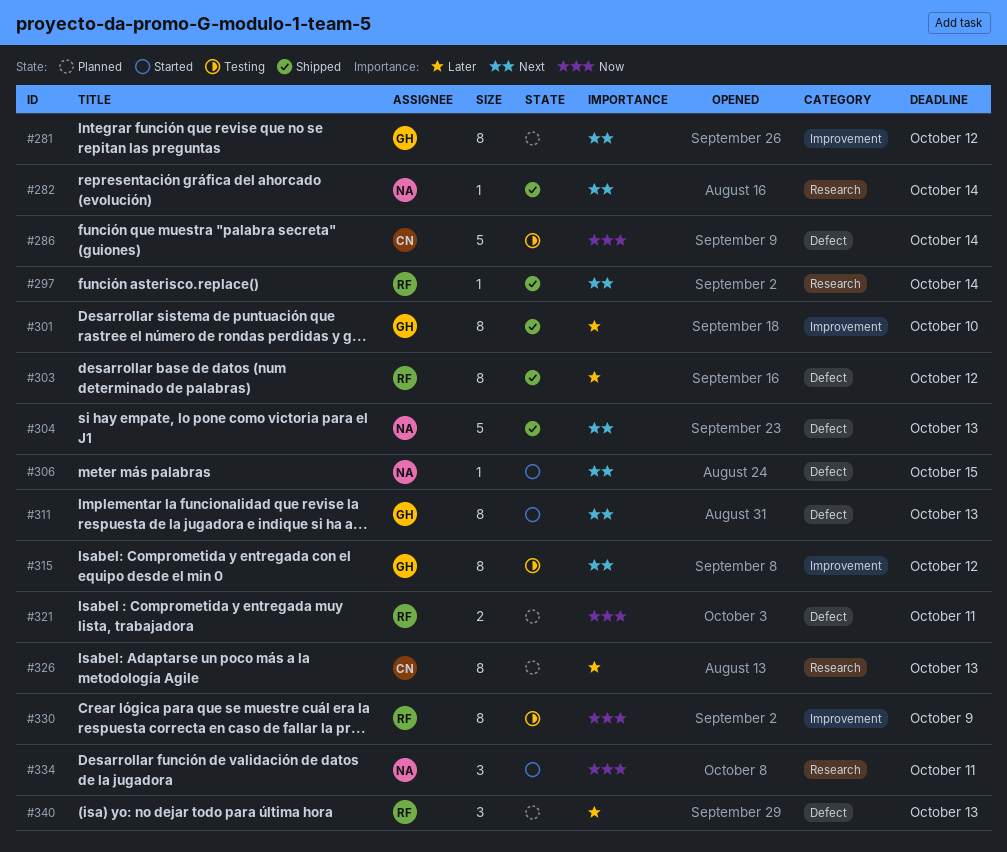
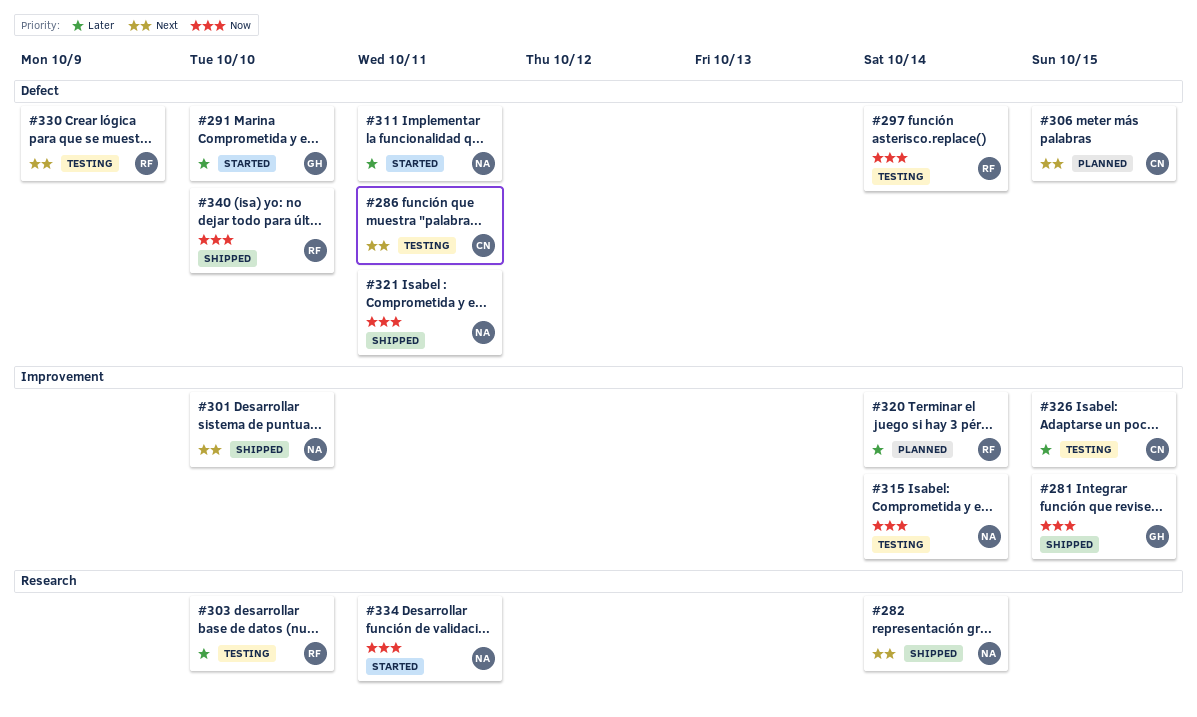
#281, status: Planned -> Shipped
#281, priority: Next -> Now
#281, due: Oct 12 -> Oct 15
#286, priority: Now -> Next
#286, due: Oct 14 -> Oct 11
#291: none -> present
#297, status: Shipped -> Testing
#297, priority: Next -> Now
#297, label: Research -> Defect
#301, owner: GH -> NA
#301, priority: Later -> Next
#303, status: Shipped -> Testing
#303, label: Defect -> Research
#303, due: Oct 12 -> Oct 10
#304: present -> none
#306, status: Started -> Planned
#306, owner: NA -> CN
#311, owner: GH -> NA
#311, priority: Next -> Later
#311, due: Oct 13 -> Oct 11
#315, owner: GH -> NA
#315, priority: Next -> Now
#315, due: Oct 12 -> Oct 14
#320: none -> present
#321, status: Planned -> Shipped
#321, owner: RF -> NA
#326, status: Planned -> Testing
#326, label: Research -> Improvement
#326, due: Oct 13 -> Oct 15
#330, priority: Now -> Next
#330, label: Improvement -> Defect
#340, status: Planned -> Shipped
#340, priority: Later -> Now
#340, due: Oct 13 -> Oct 10

